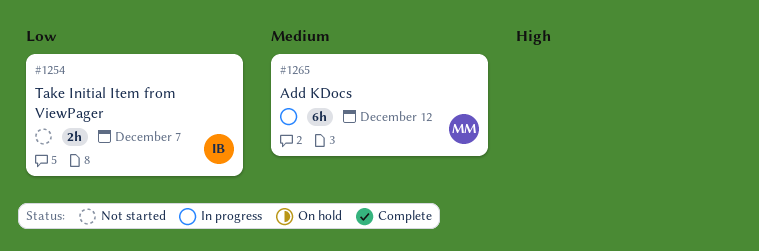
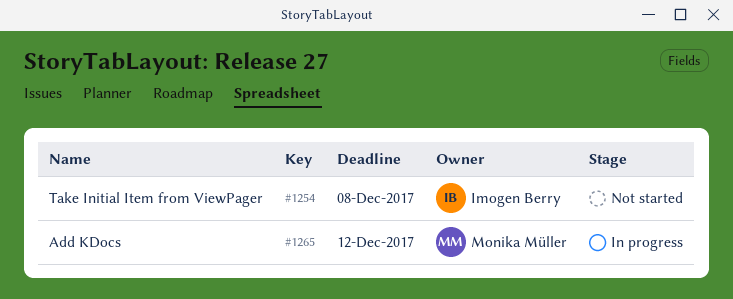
#1254, due: Dec 7 -> Dec 8

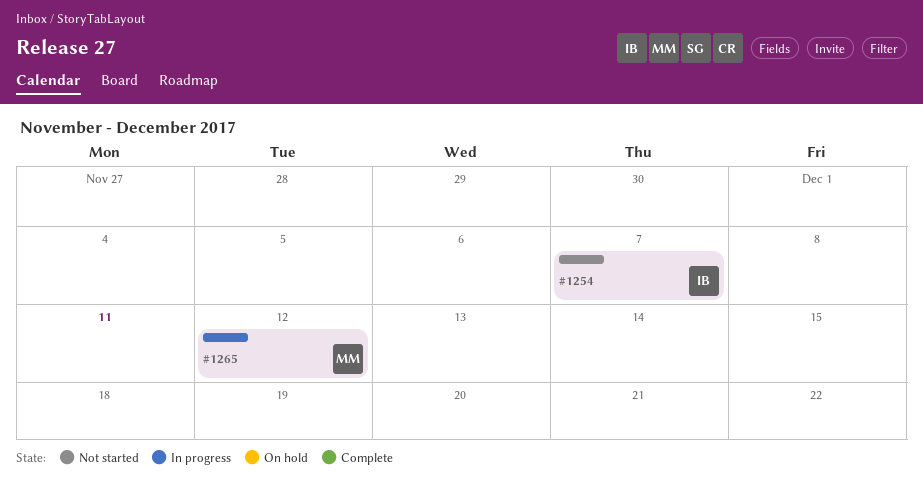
#1254, due: Dec 8 -> Dec 7

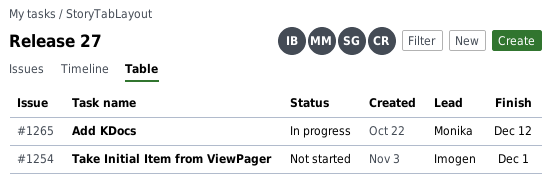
#1254, due: Dec 7 -> Dec 1

